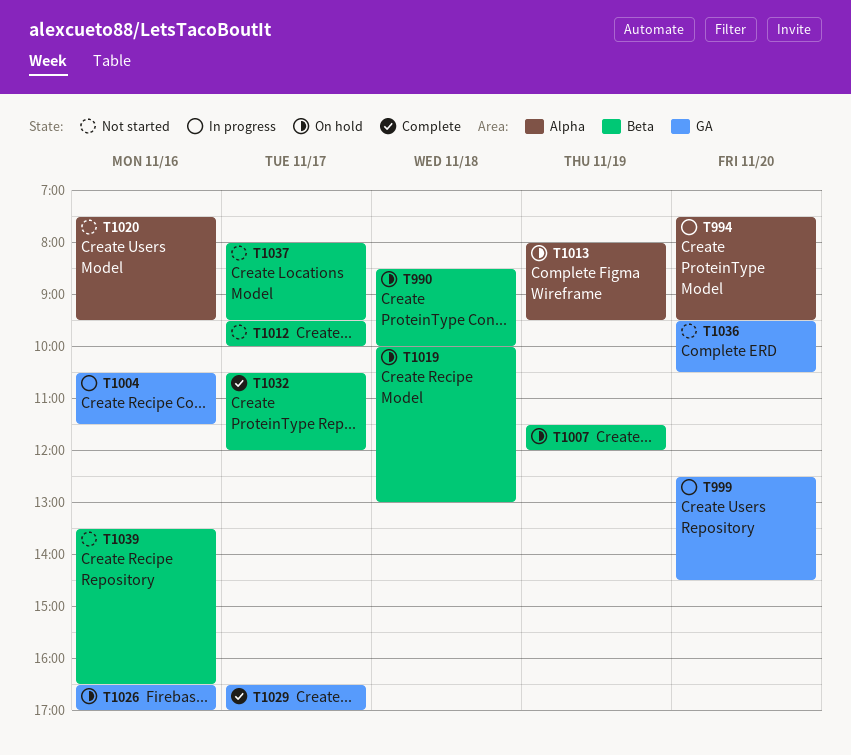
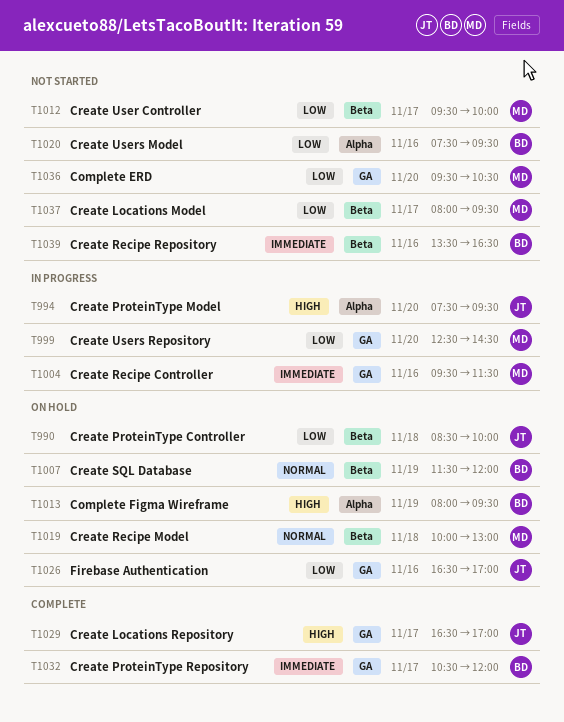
T1004, begins: 10:30 -> 09:30
T1032, label: Beta -> GA

